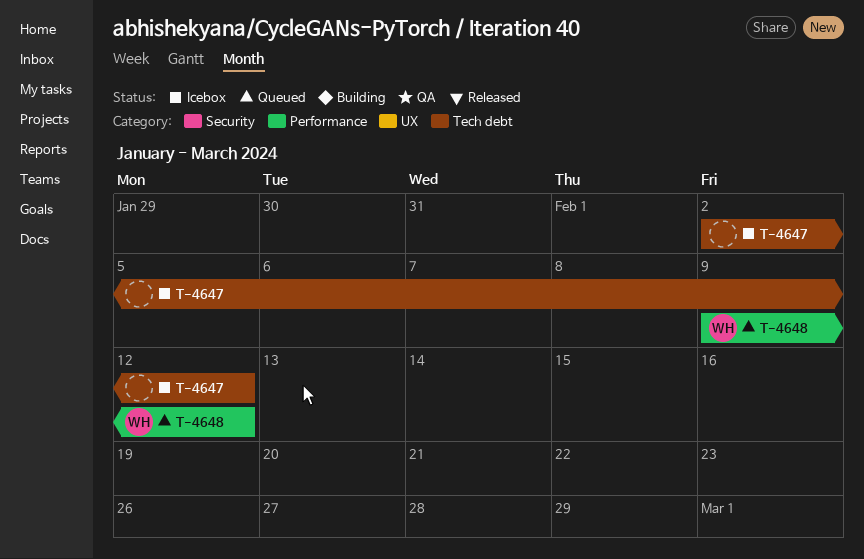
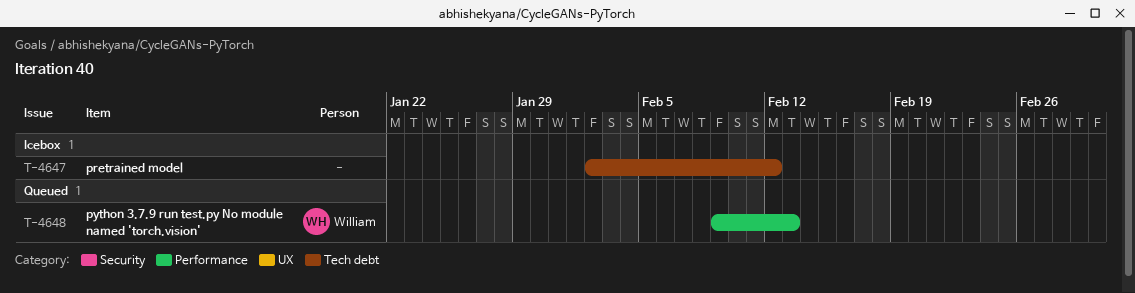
T-4648, due: Feb 12 -> Feb 13

